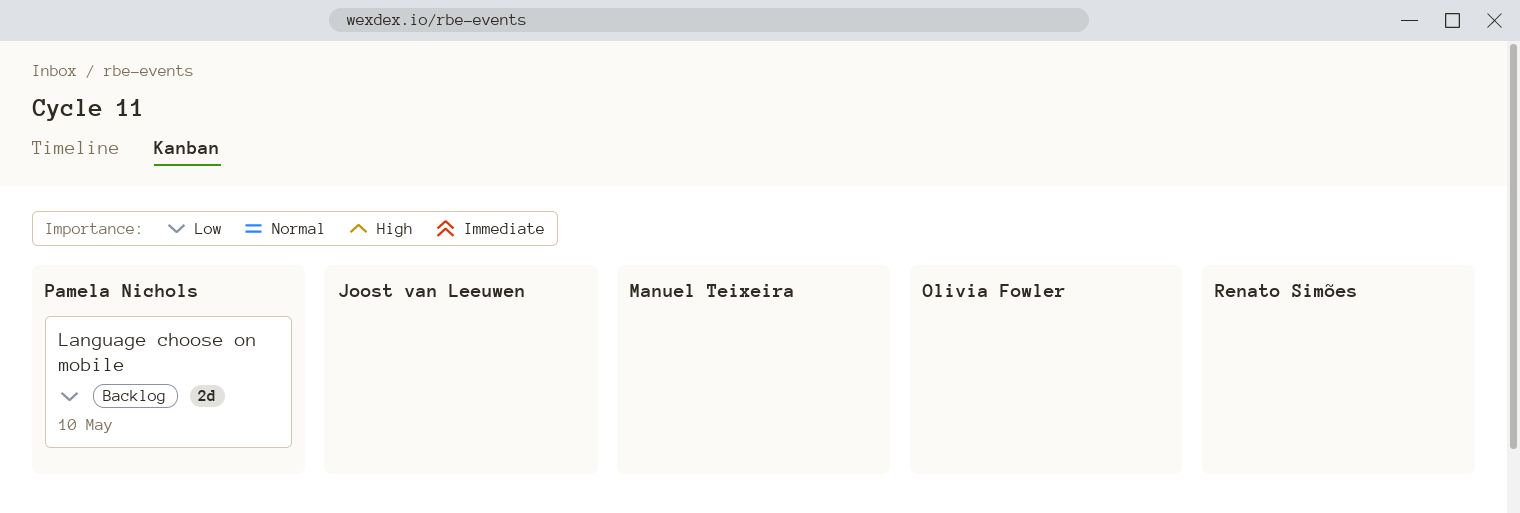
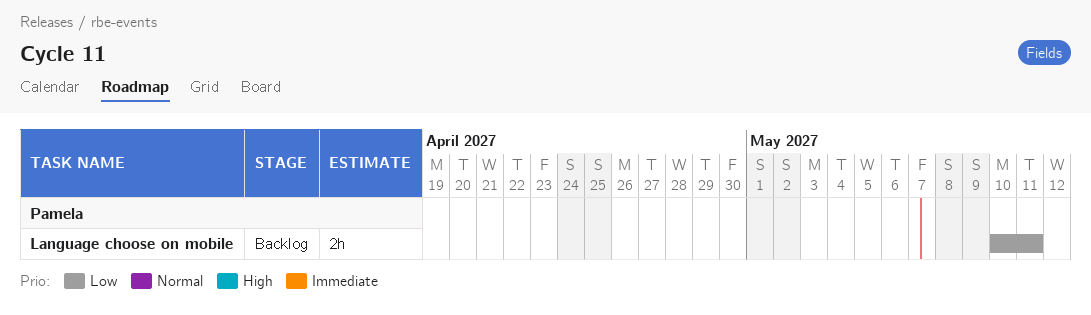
Language choose on mobile, estimate: 2d -> 2h
Language choose on mobile, due: May 10 -> May 11

